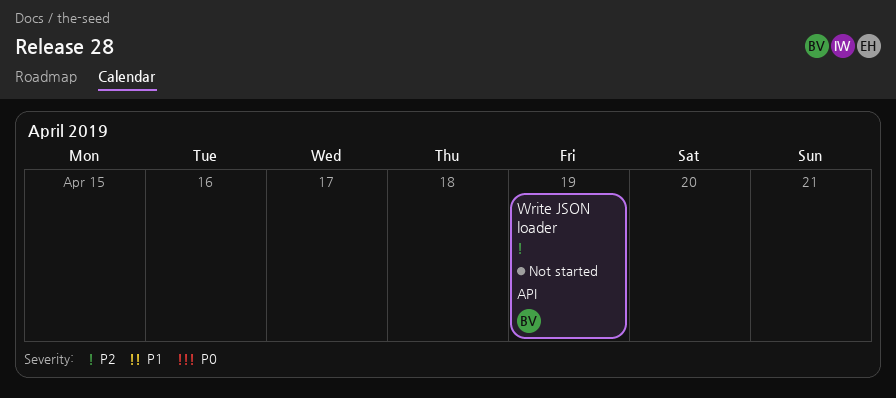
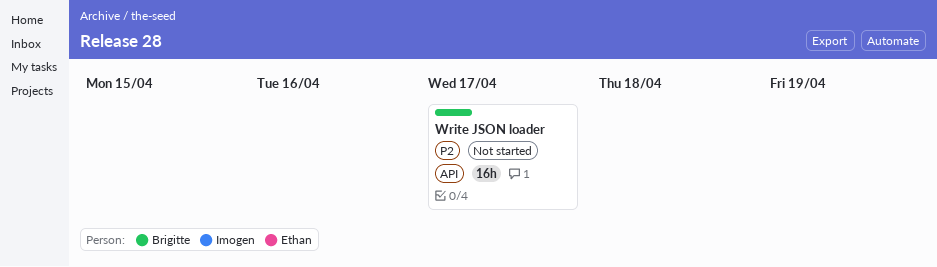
Write JSON loader, due: Apr 19 -> Apr 17

